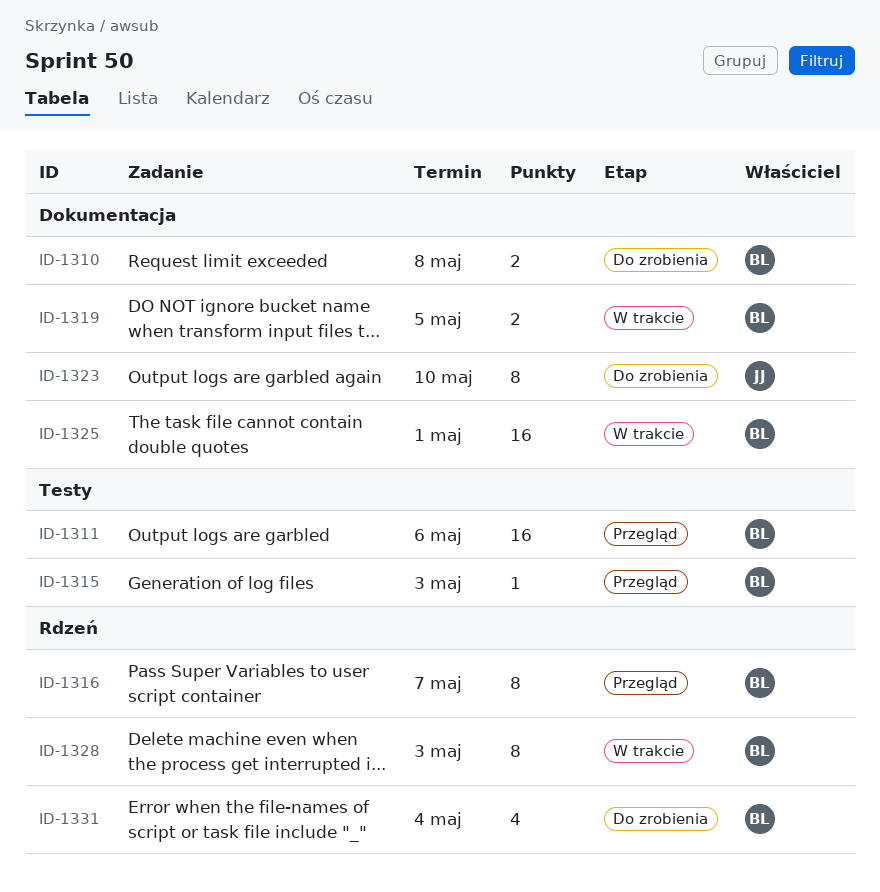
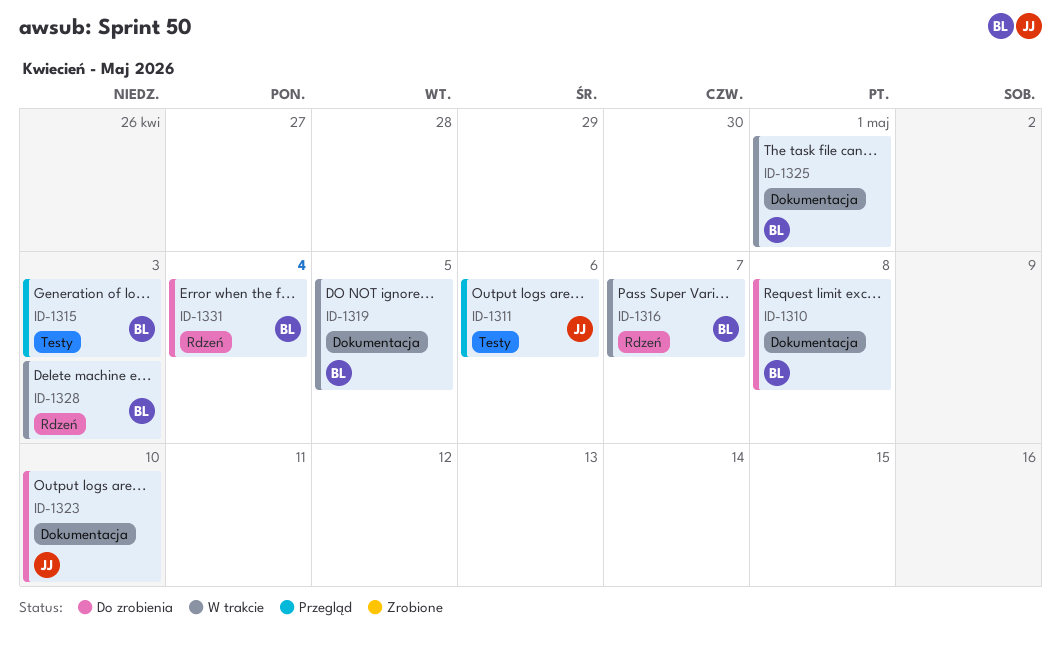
ID-1311, owner: BL -> JJ
ID-1316, status: Przegląd -> W trakcie

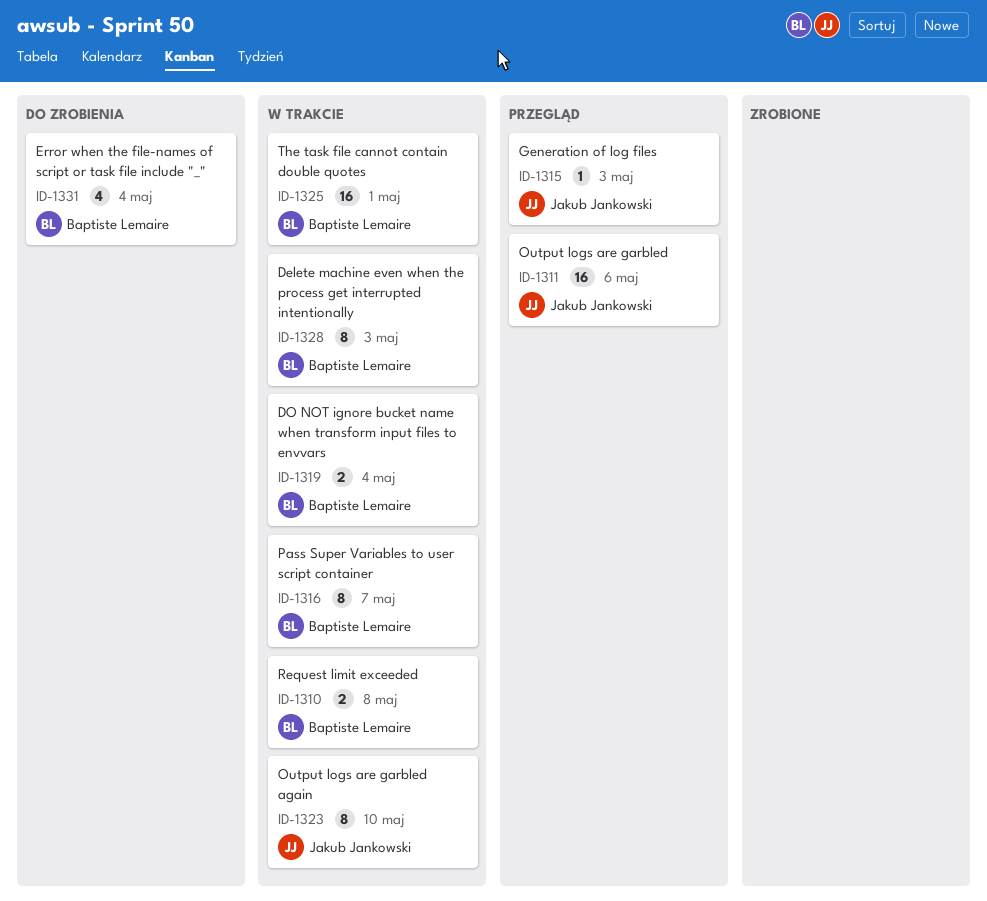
ID-1310, status: Do zrobienia -> W trakcie
ID-1315, owner: Baptiste Lemaire -> Jakub Jankowski
ID-1319, due: May 5 -> May 4
ID-1323, status: Do zrobienia -> W trakcie

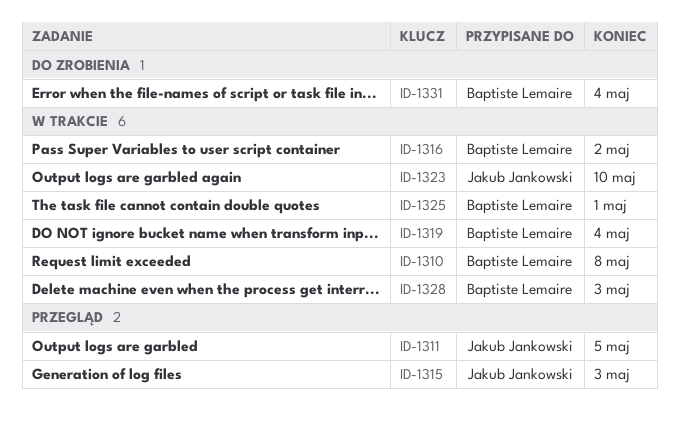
ID-1311, due: May 6 -> May 5
ID-1316, due: May 7 -> May 2

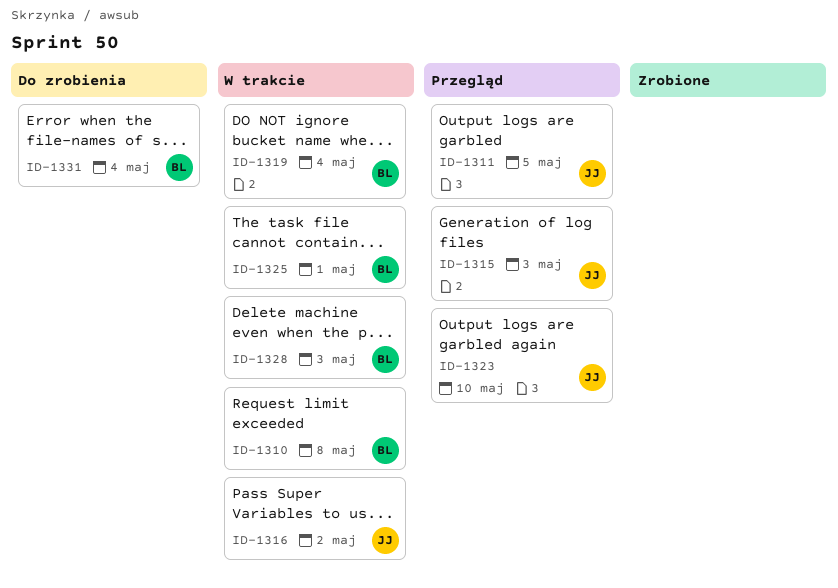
ID-1316, owner: Baptiste Lemaire -> Jakub Jankowski
ID-1323, status: W trakcie -> Przegląd

